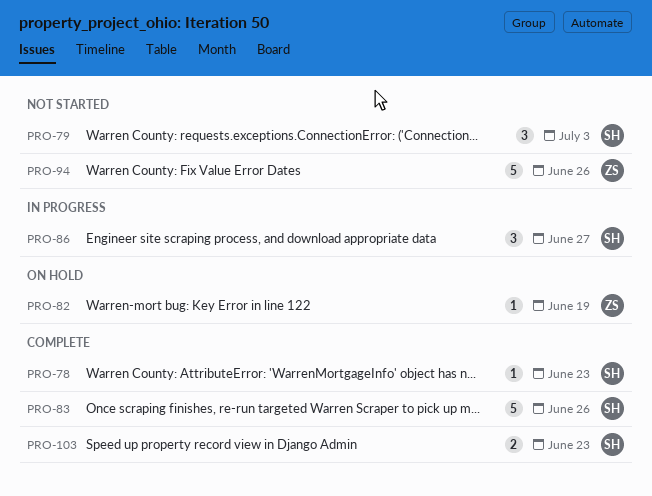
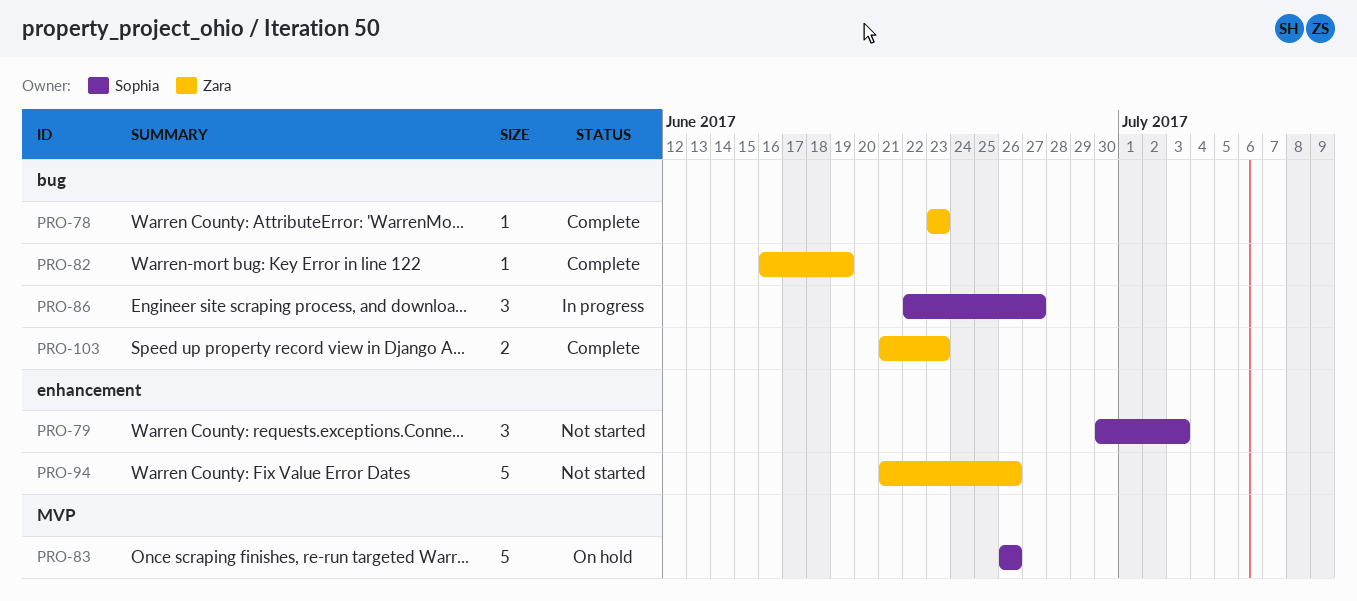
PRO-78, owner: Sophia -> Zara
PRO-82, status: On hold -> Complete
PRO-83, status: Complete -> On hold
PRO-103, owner: Sophia -> Zara

